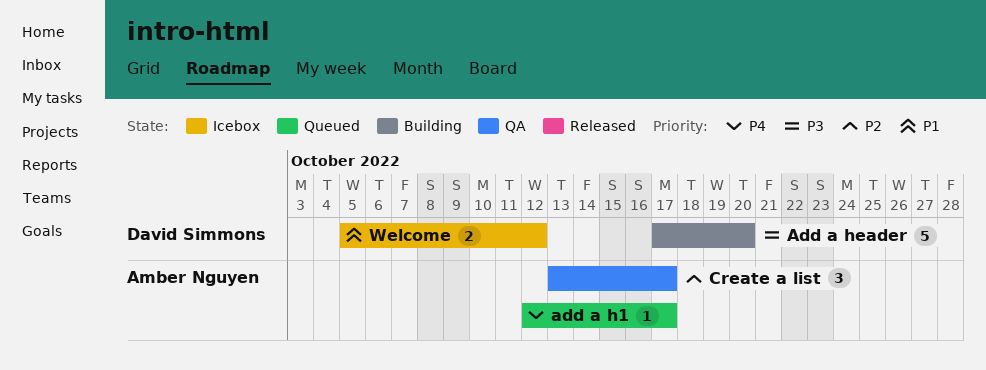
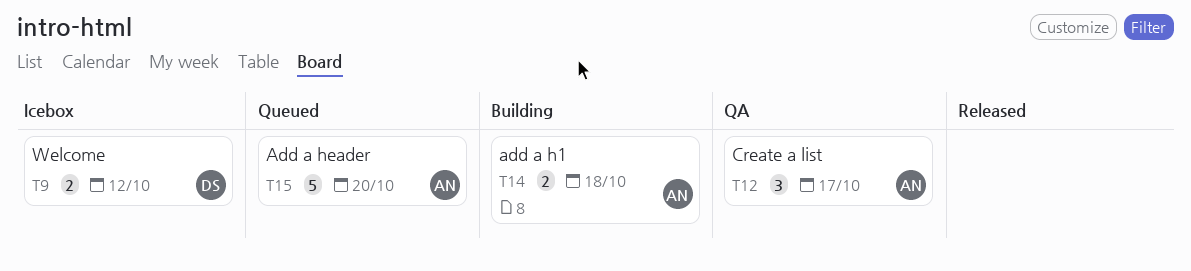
add a h1, status: Queued -> Building
add a h1, estimate: 1 -> 2
add a h1, due: Oct 17 -> Oct 18
Add a header, status: Building -> Queued
Add a header, owner: David Simmons -> Amber Nguyen

